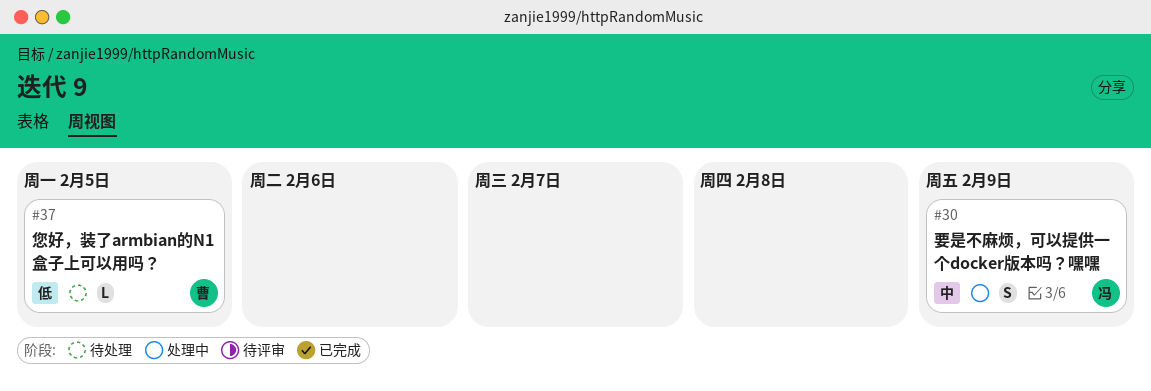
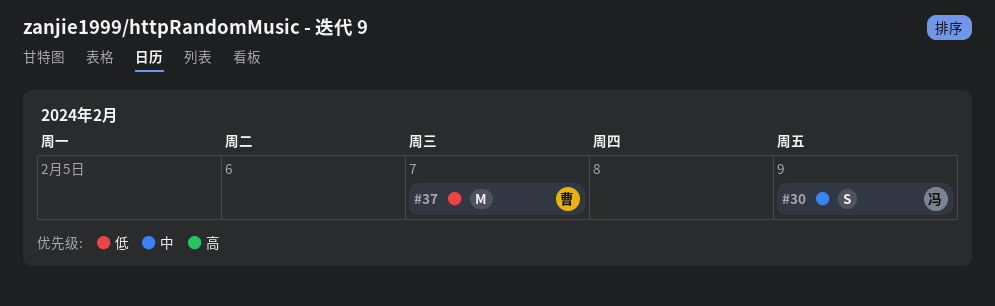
#37, estimate: L -> M
#37, due: Feb 5 -> Feb 7

